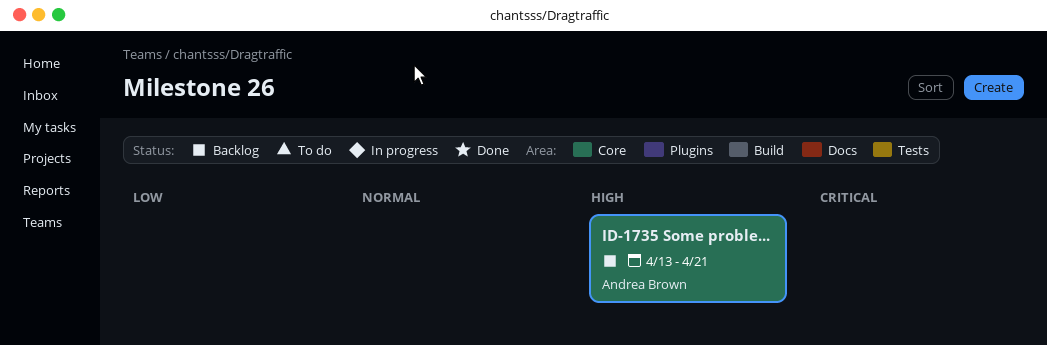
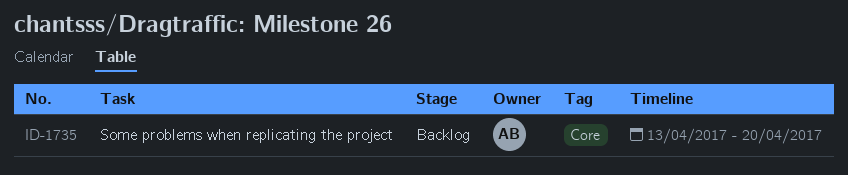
ID-1735, due: Apr 21 -> Apr 20

